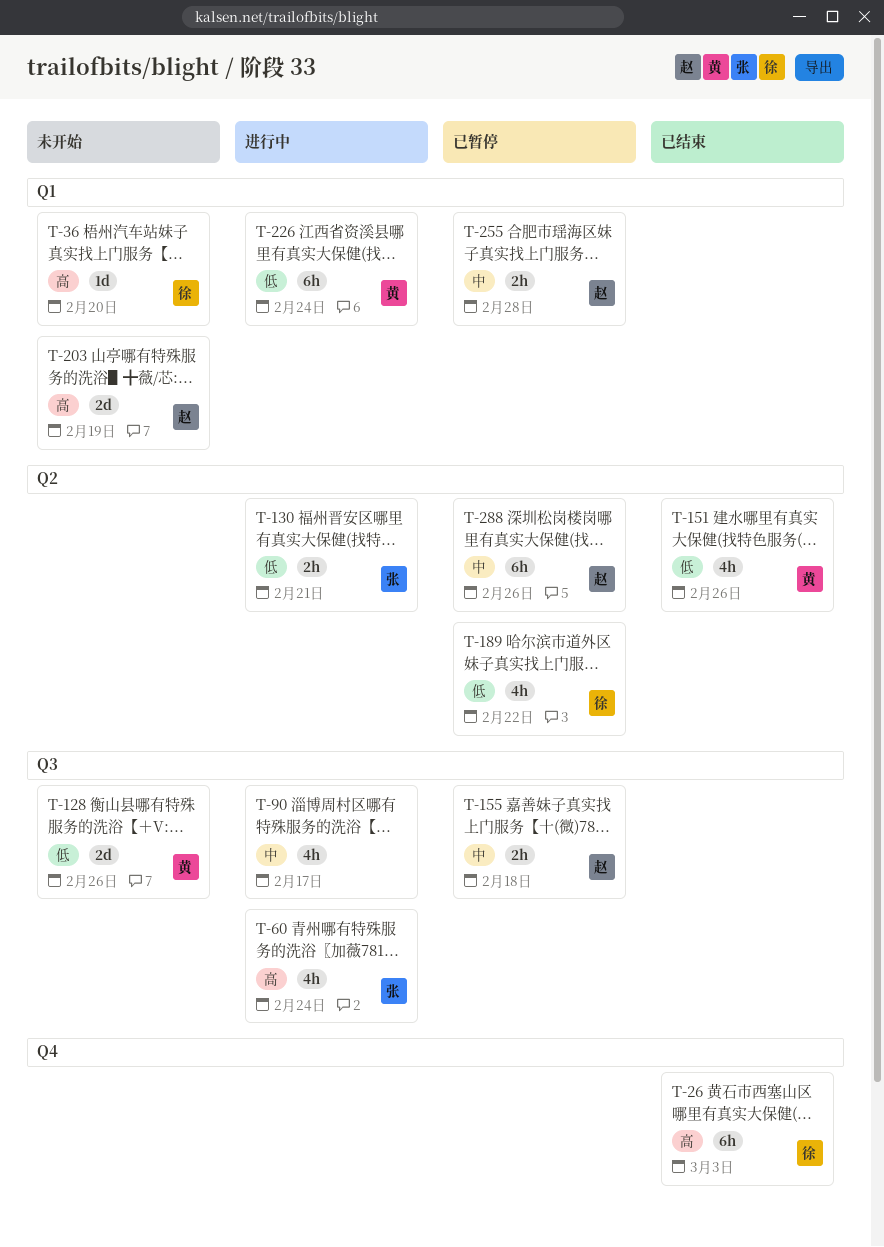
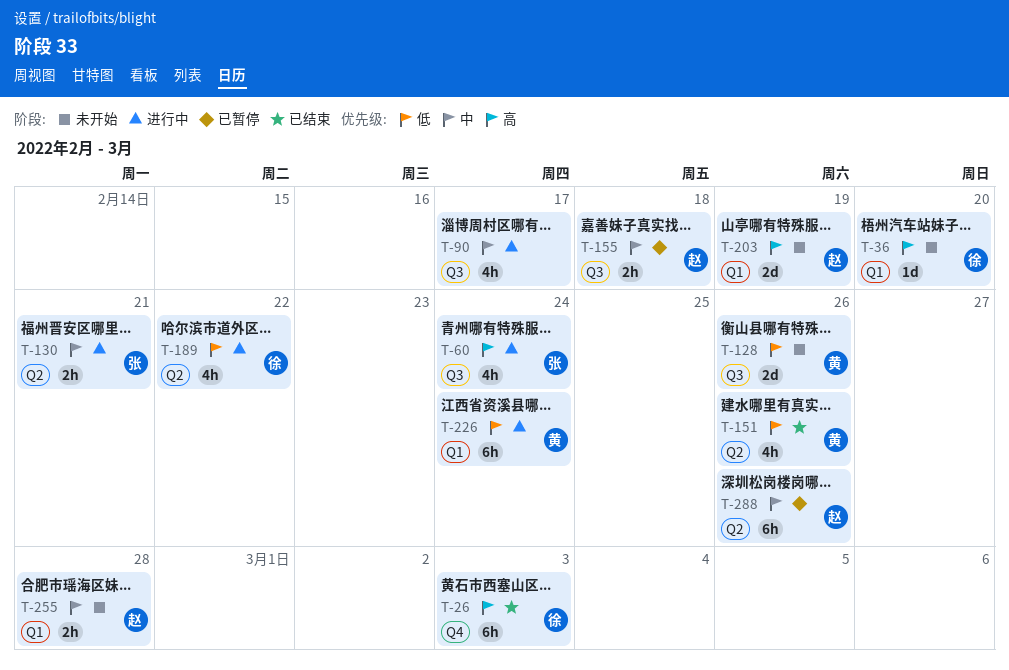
T-130, priority: 低 -> 中
T-189, status: 已暂停 -> 进行中
T-255, status: 已暂停 -> 未开始

